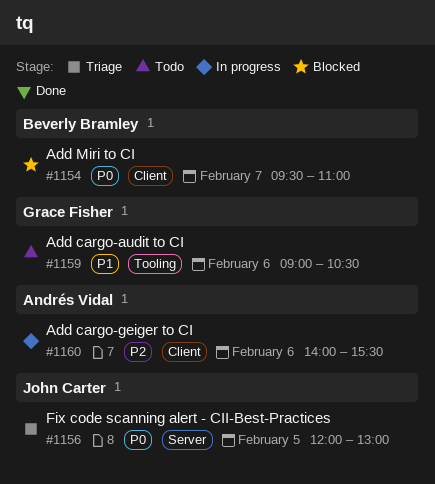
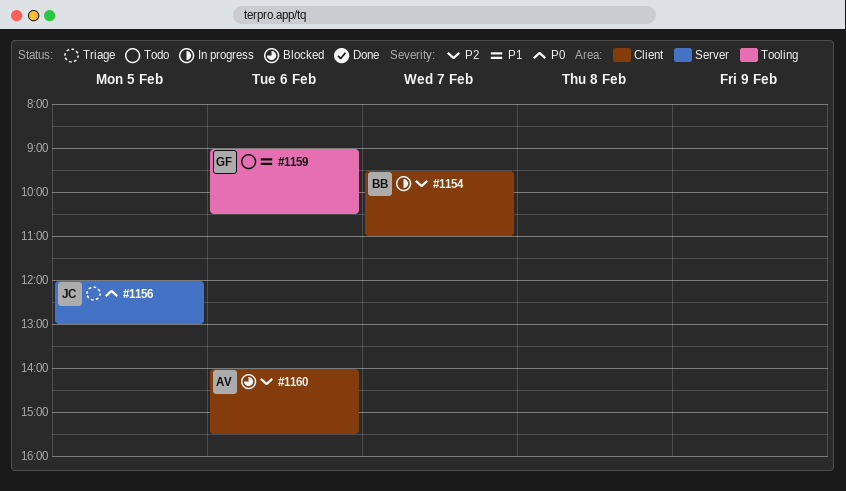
#1154, status: Blocked -> In progress
#1154, priority: P0 -> P2
#1160, status: In progress -> Blocked

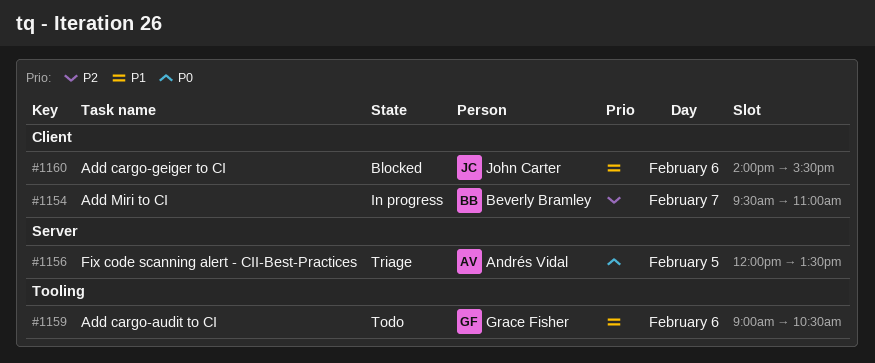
#1156, owner: John Carter -> Andrés Vidal
#1156, ends: 13:00 -> 13:30
#1160, owner: Andrés Vidal -> John Carter
#1160, priority: P2 -> P1

